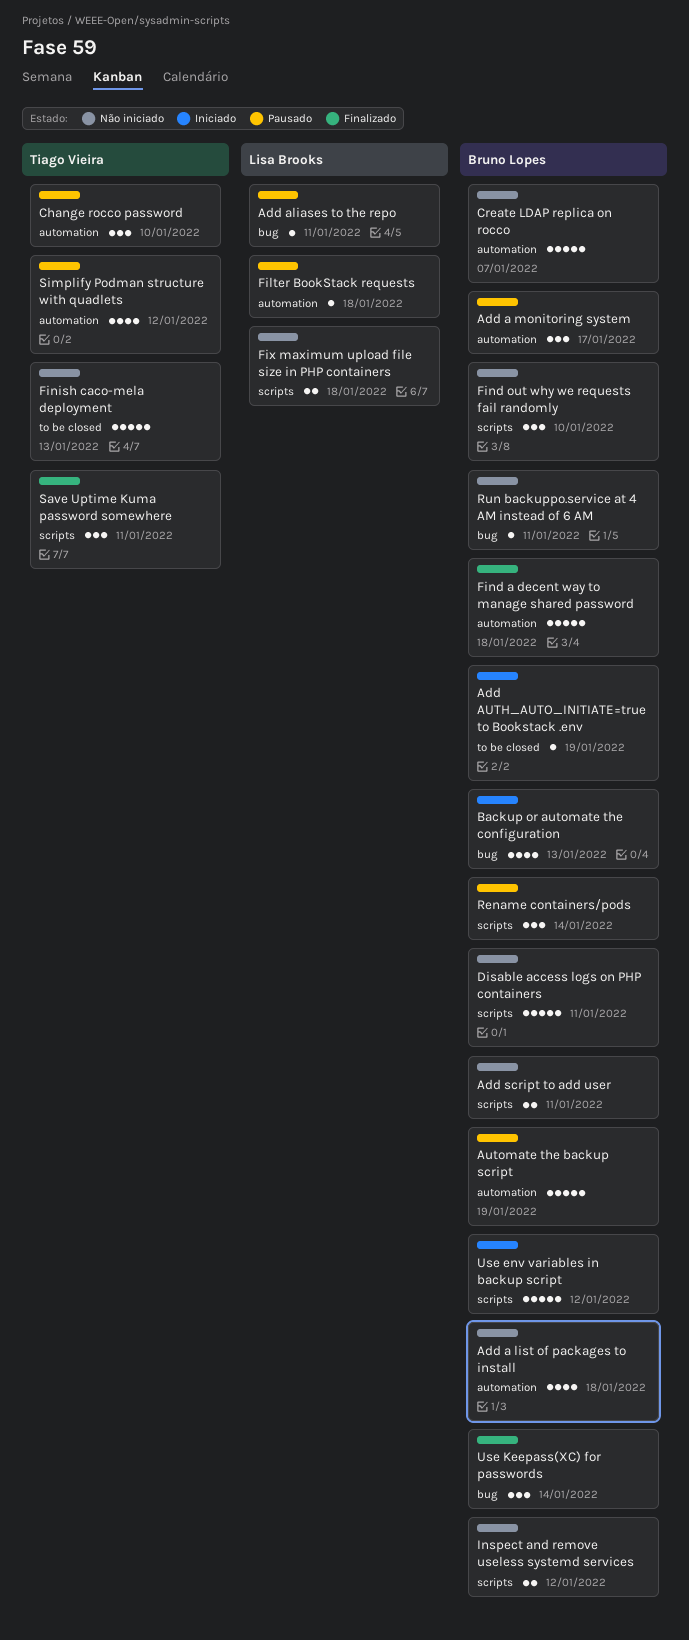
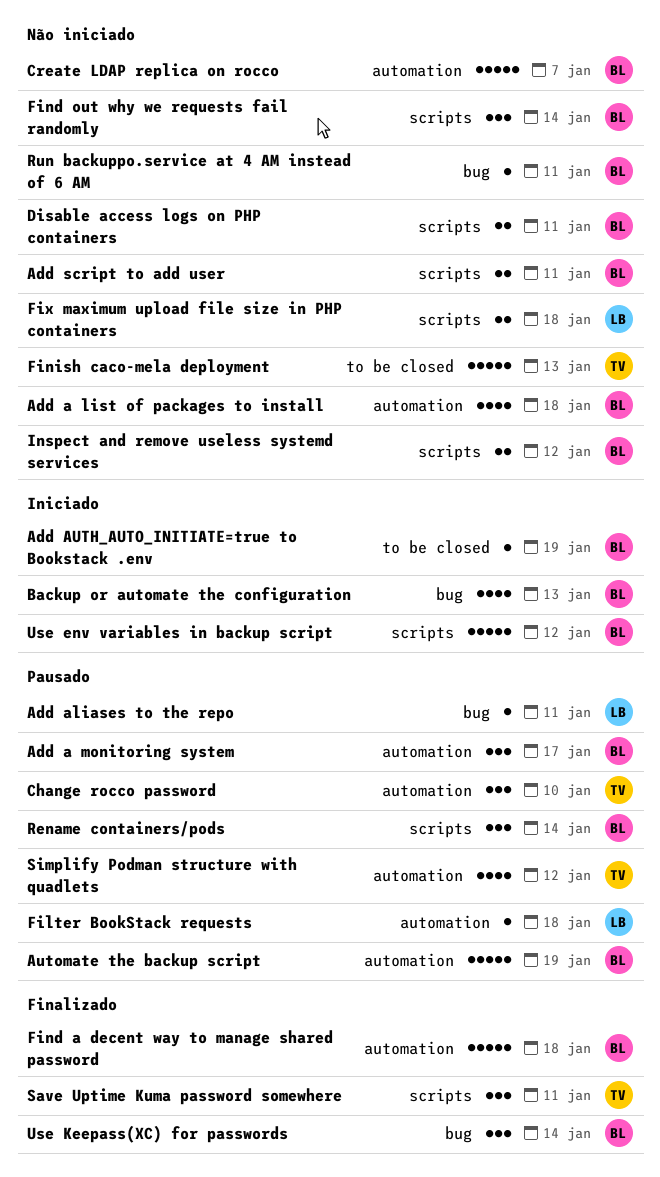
Disable access logs on PHP containers, estimate: 5 -> 2
Find out why we requests fail randomly, due: Jan 10 -> Jan 14

